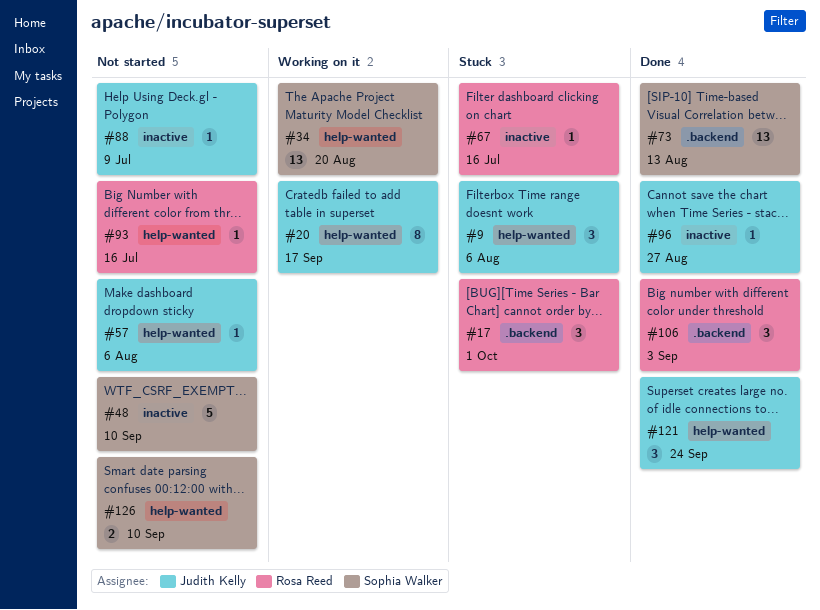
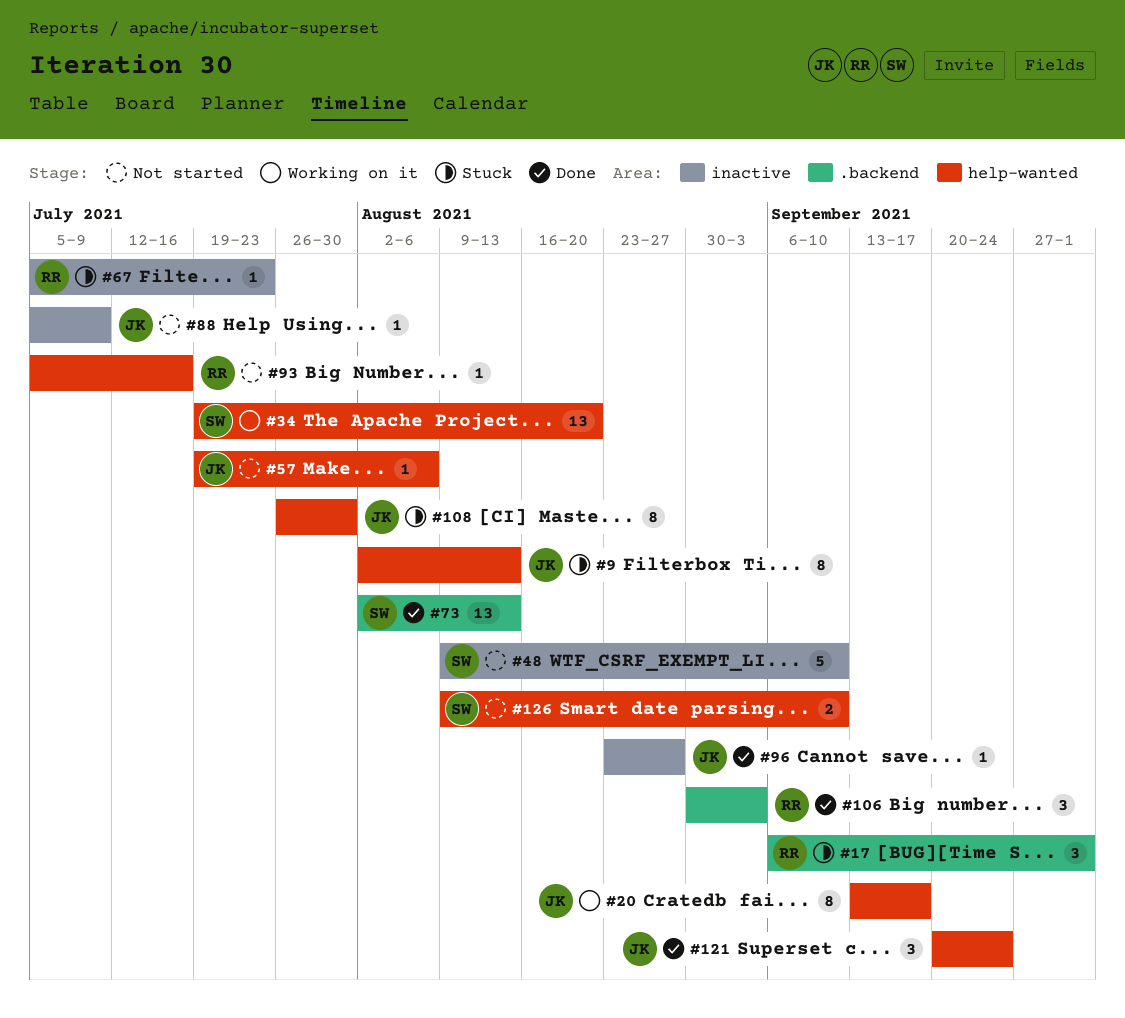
#9, estimate: 3 -> 8
#9, due: Aug 6 -> Aug 13
#67, due: Jul 16 -> Jul 23
#108: none -> present

